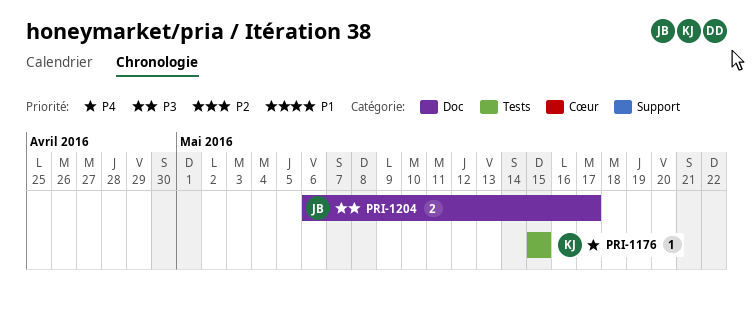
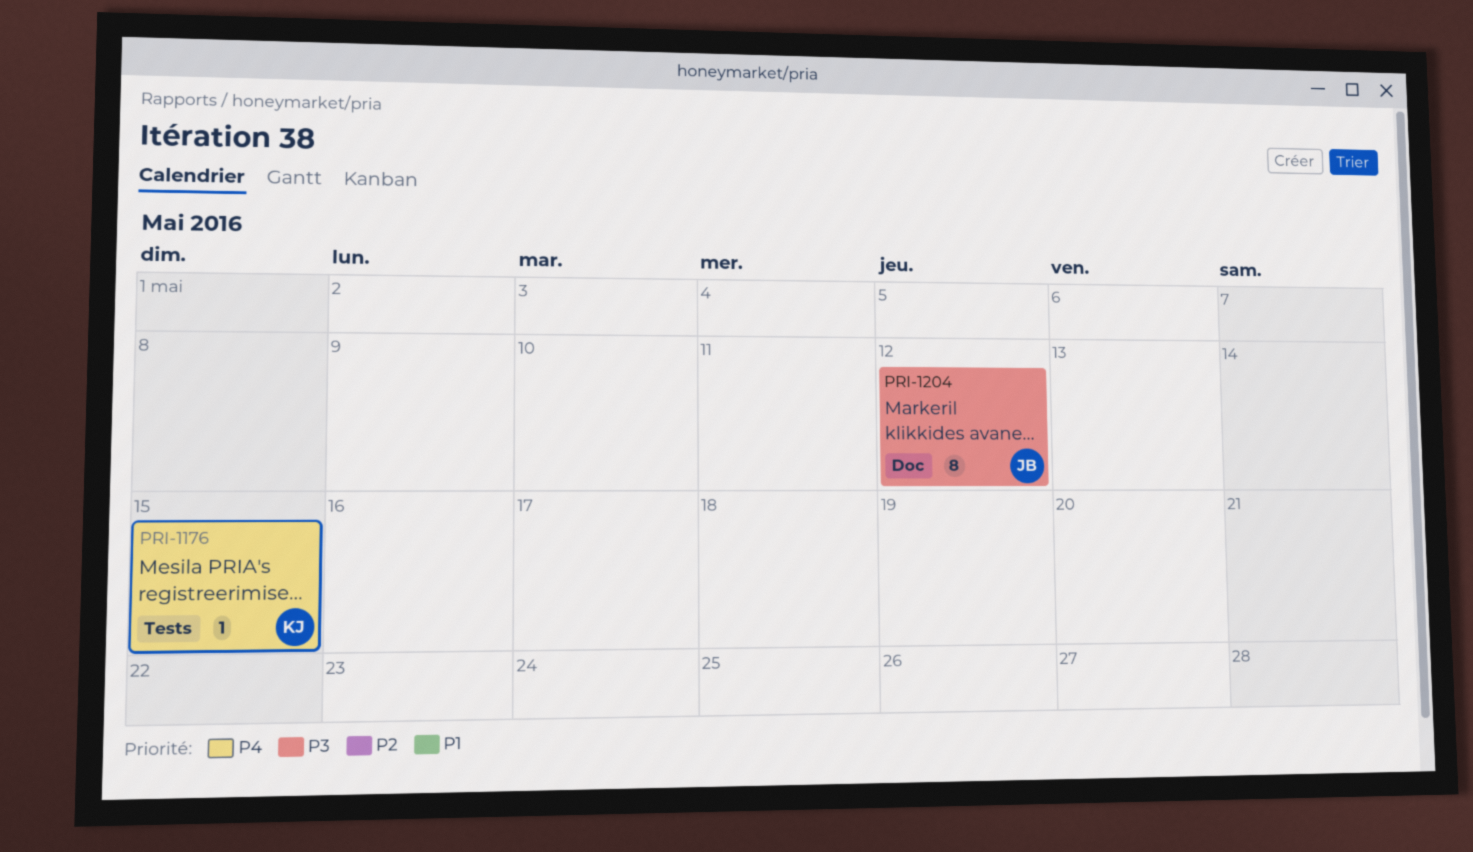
PRI-1204, estimate: 2 -> 8
PRI-1204, due: May 17 -> May 12

